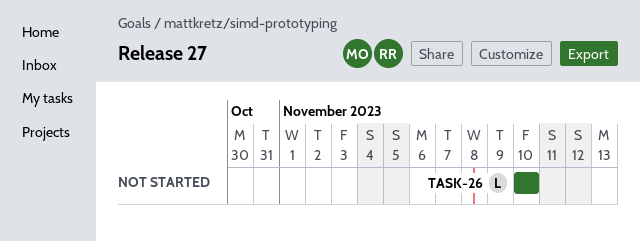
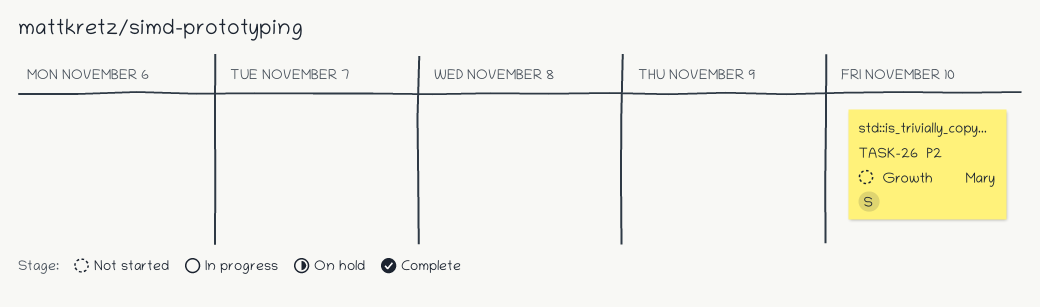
TASK-26, estimate: L -> S

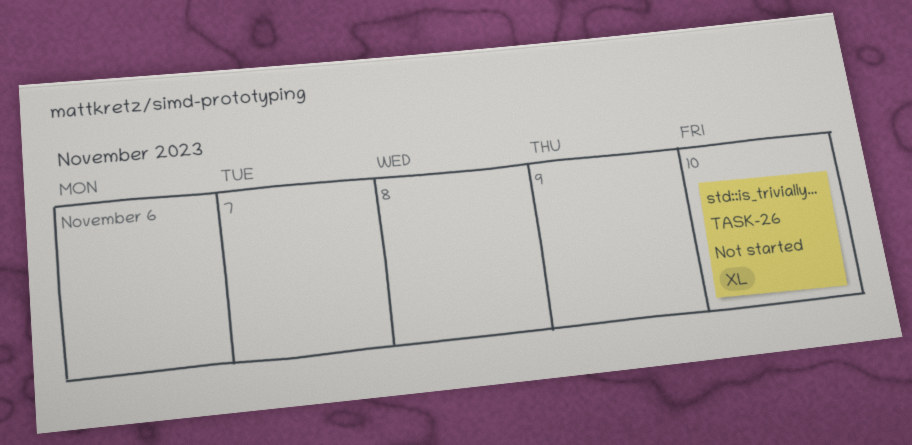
TASK-26, estimate: S -> XL

